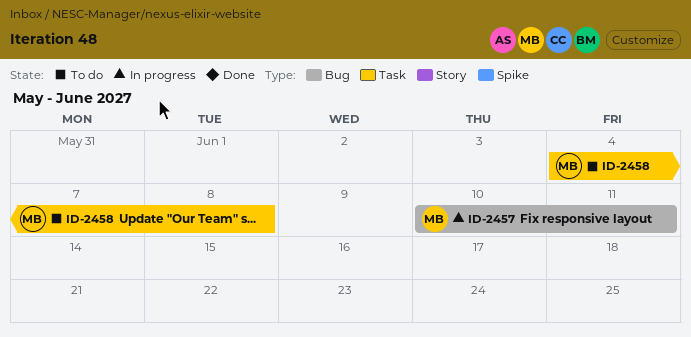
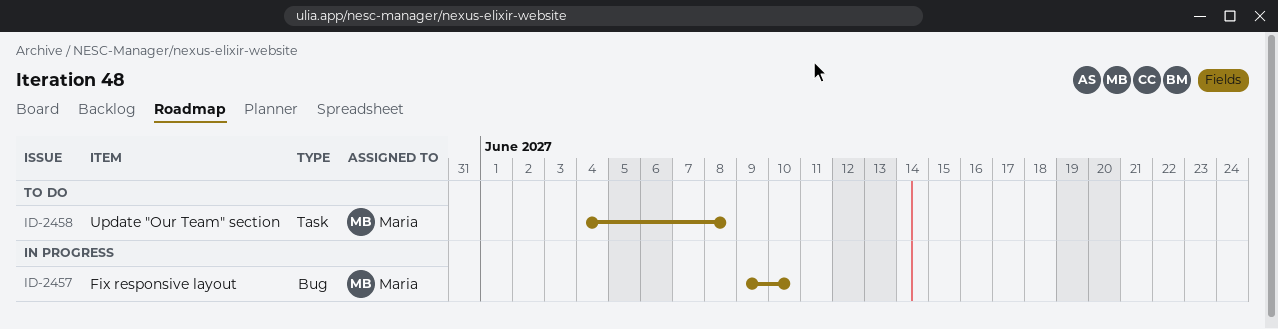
ID-2457, start: Jun 10 -> Jun 9
ID-2457, due: Jun 11 -> Jun 10

